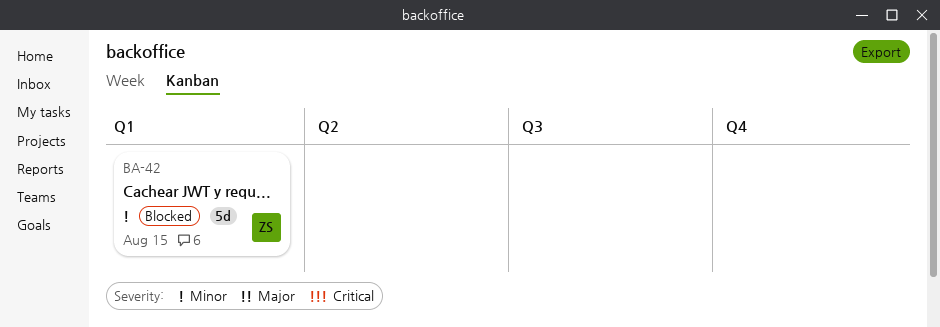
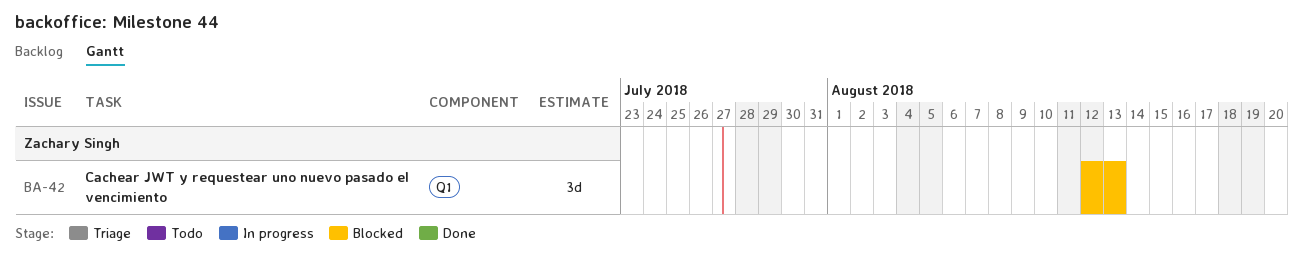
BA-42, estimate: 5d -> 3d
BA-42, due: Aug 15 -> Aug 13

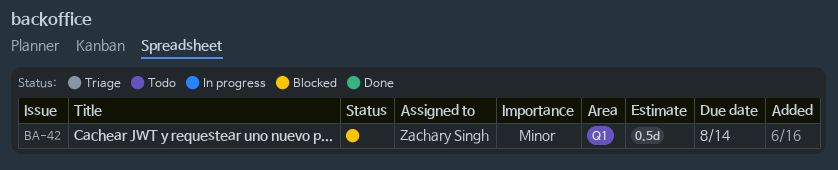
BA-42, estimate: 3d -> 0.5d
BA-42, due: Aug 13 -> Aug 14

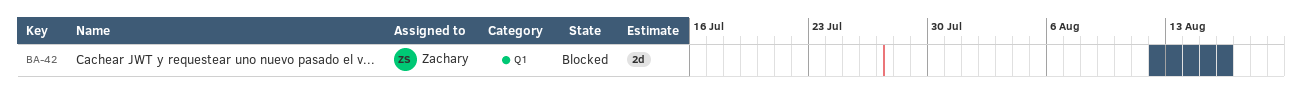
BA-42, estimate: 0.5d -> 2d
BA-42, due: Aug 14 -> Aug 16

